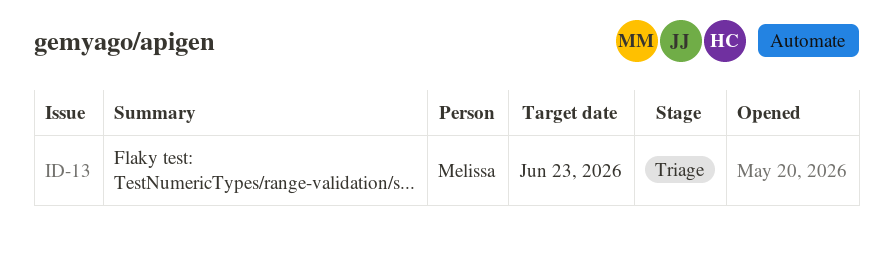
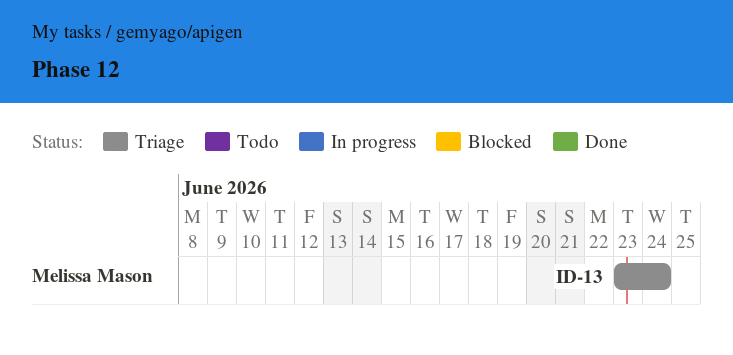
ID-13, due: Jun 23 -> Jun 24

